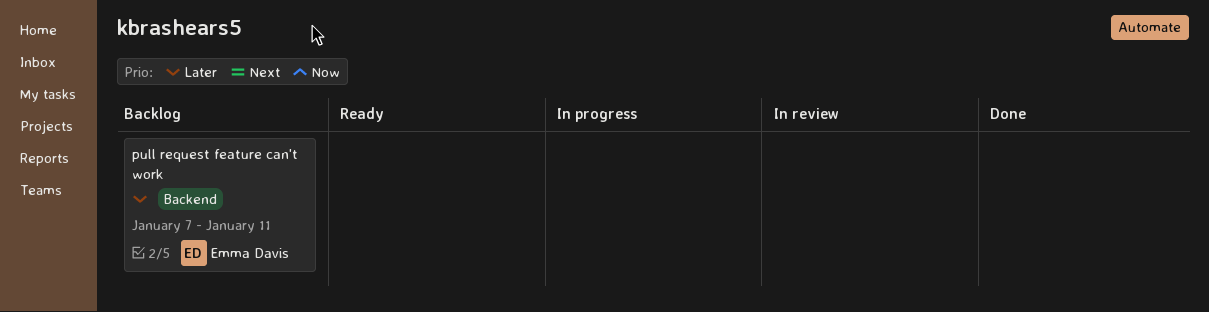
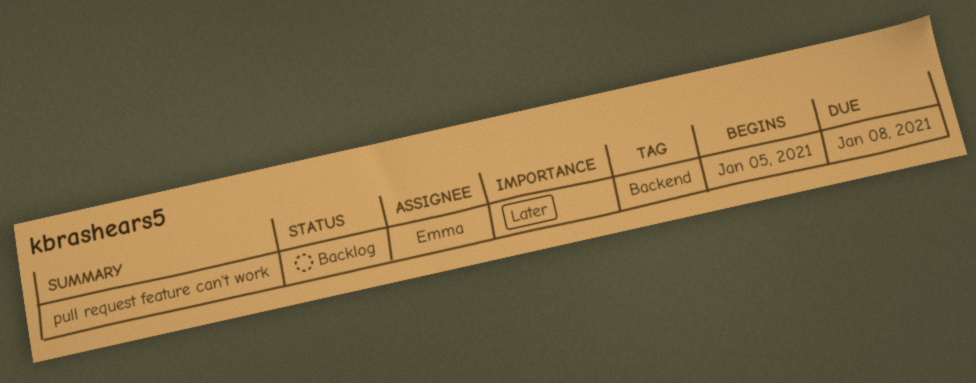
pull request feature can't work, start: Jan 7 -> Jan 5
pull request feature can't work, due: Jan 11 -> Jan 8

